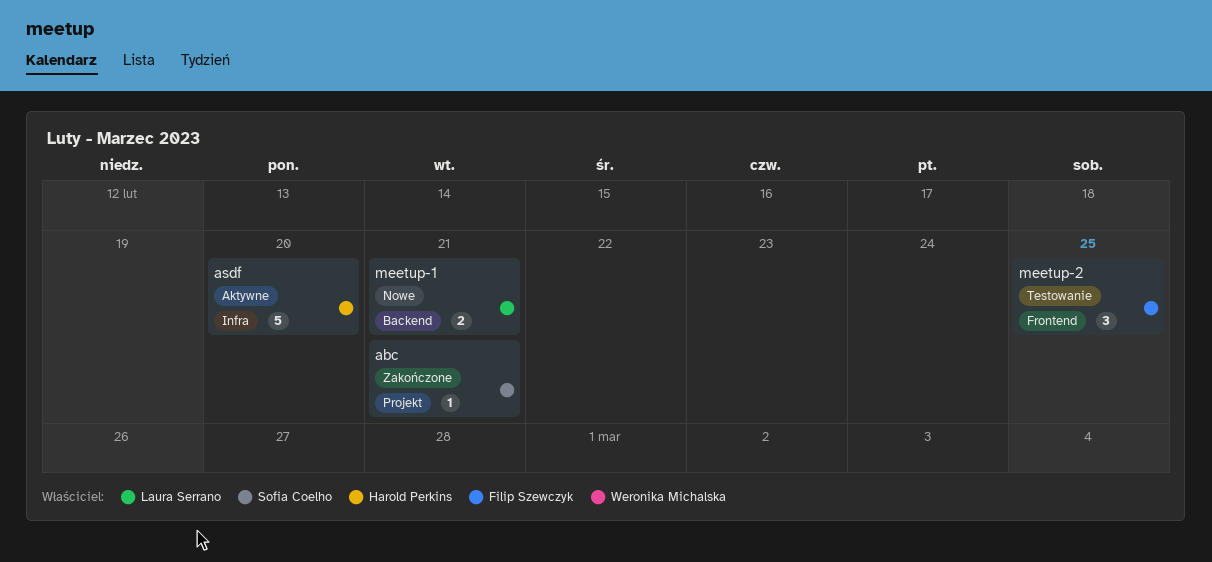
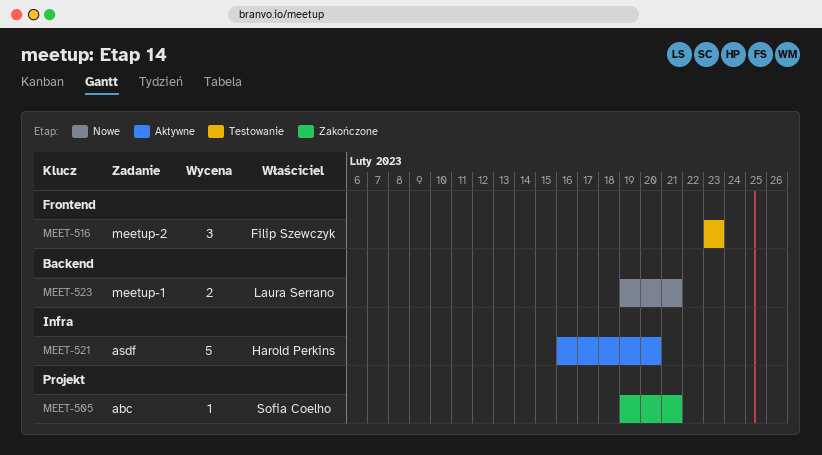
meetup-2, due: Feb 25 -> Feb 23

